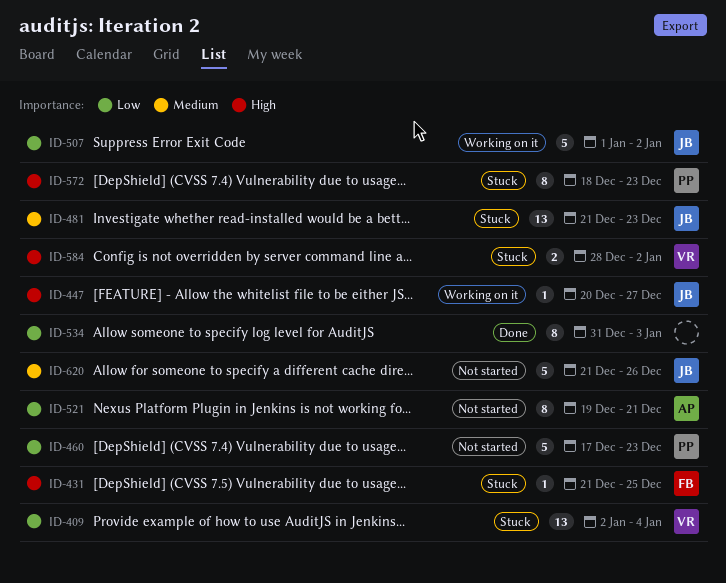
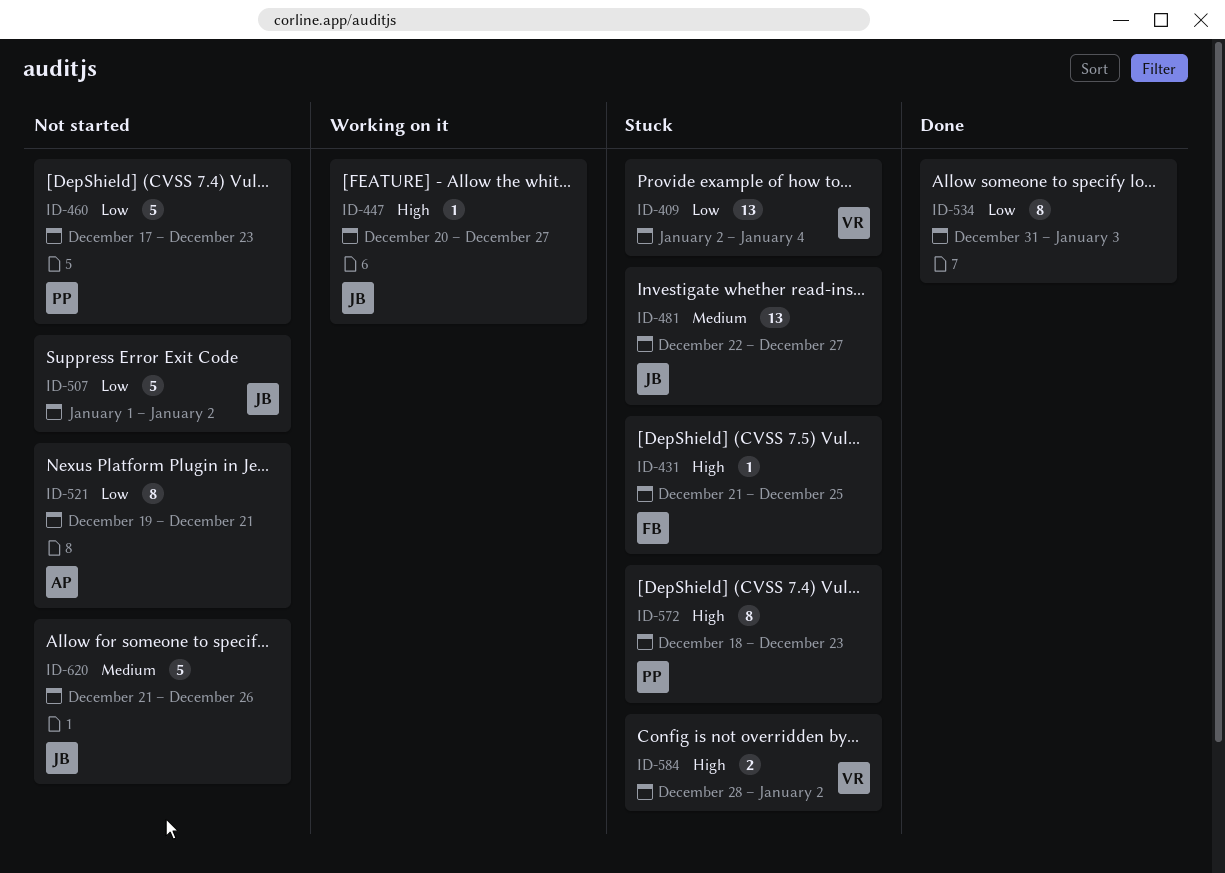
ID-481, start: Dec 21 -> Dec 22
ID-481, due: Dec 23 -> Dec 27
ID-507, status: Working on it -> Not started

